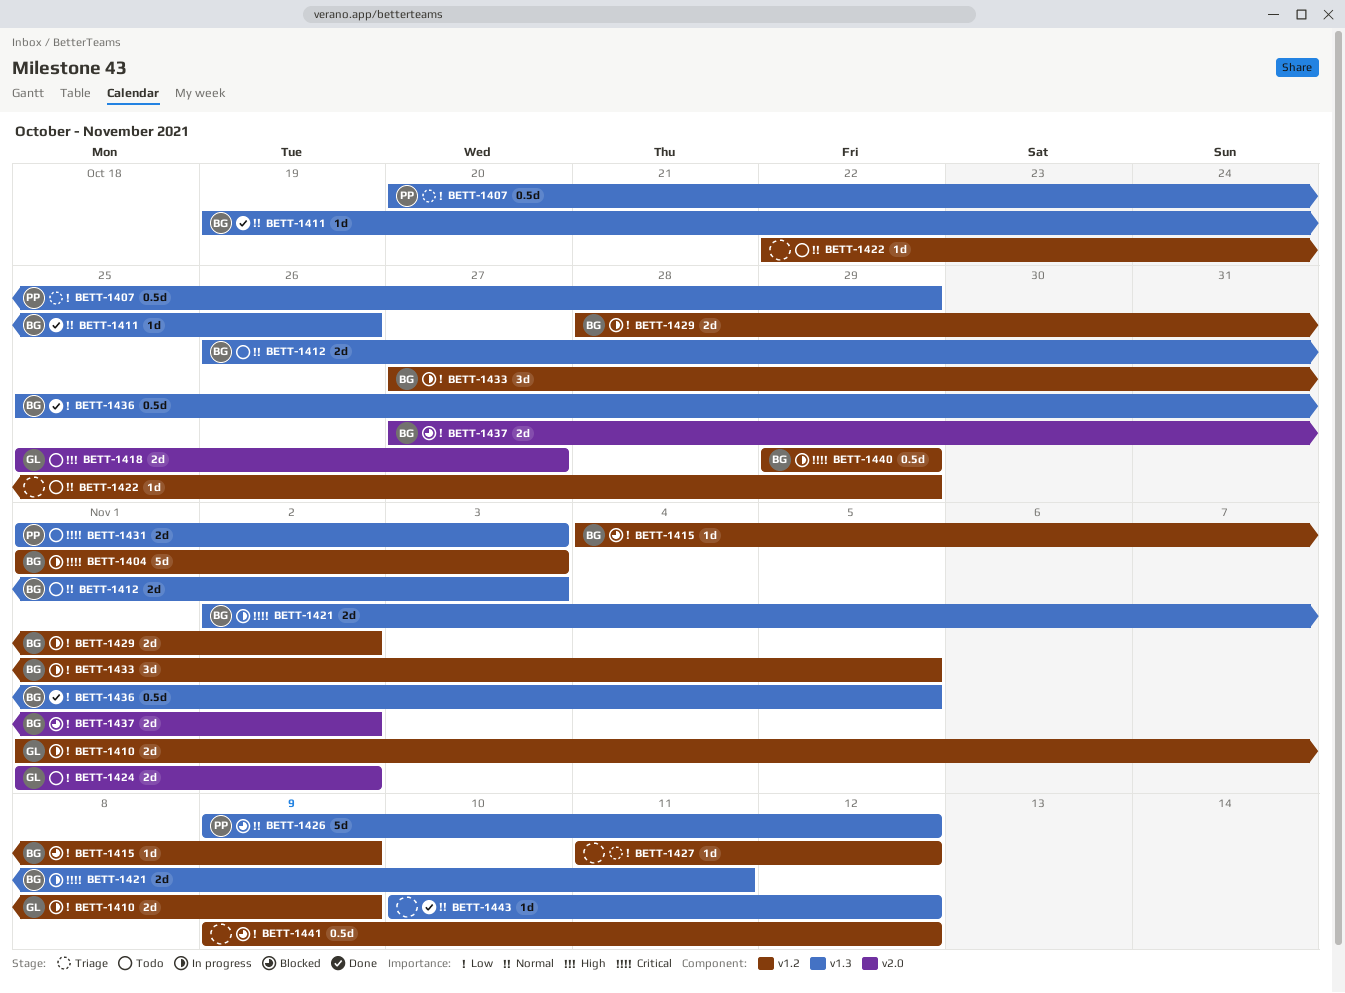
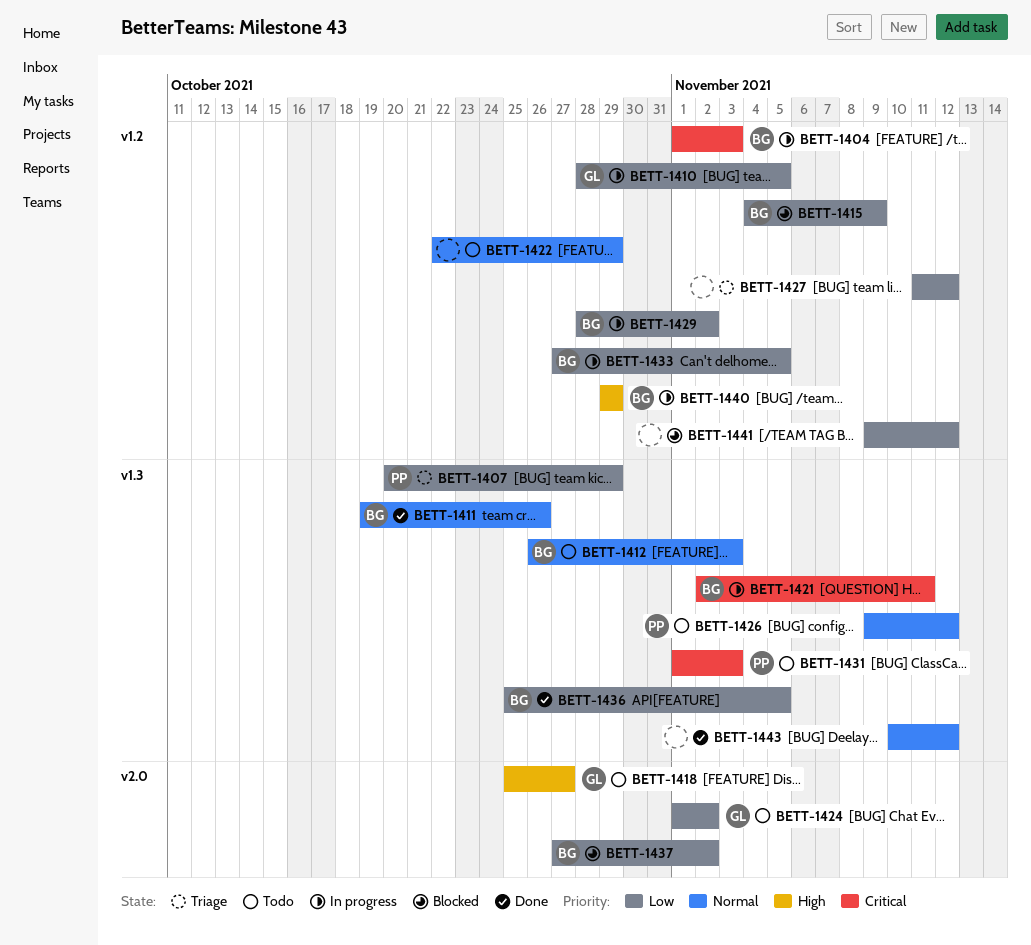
BETT-1410, start: Nov 1 -> Oct 28
BETT-1410, due: Nov 9 -> Nov 5
BETT-1426, status: Blocked -> Todo
BETT-1440, priority: Critical -> High

